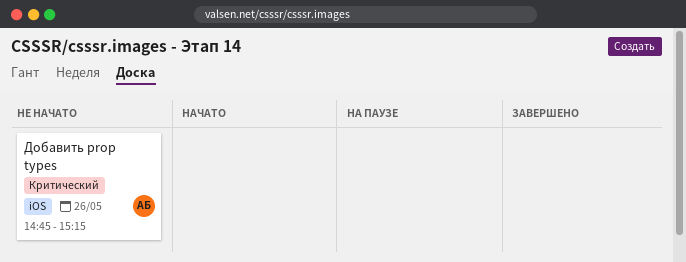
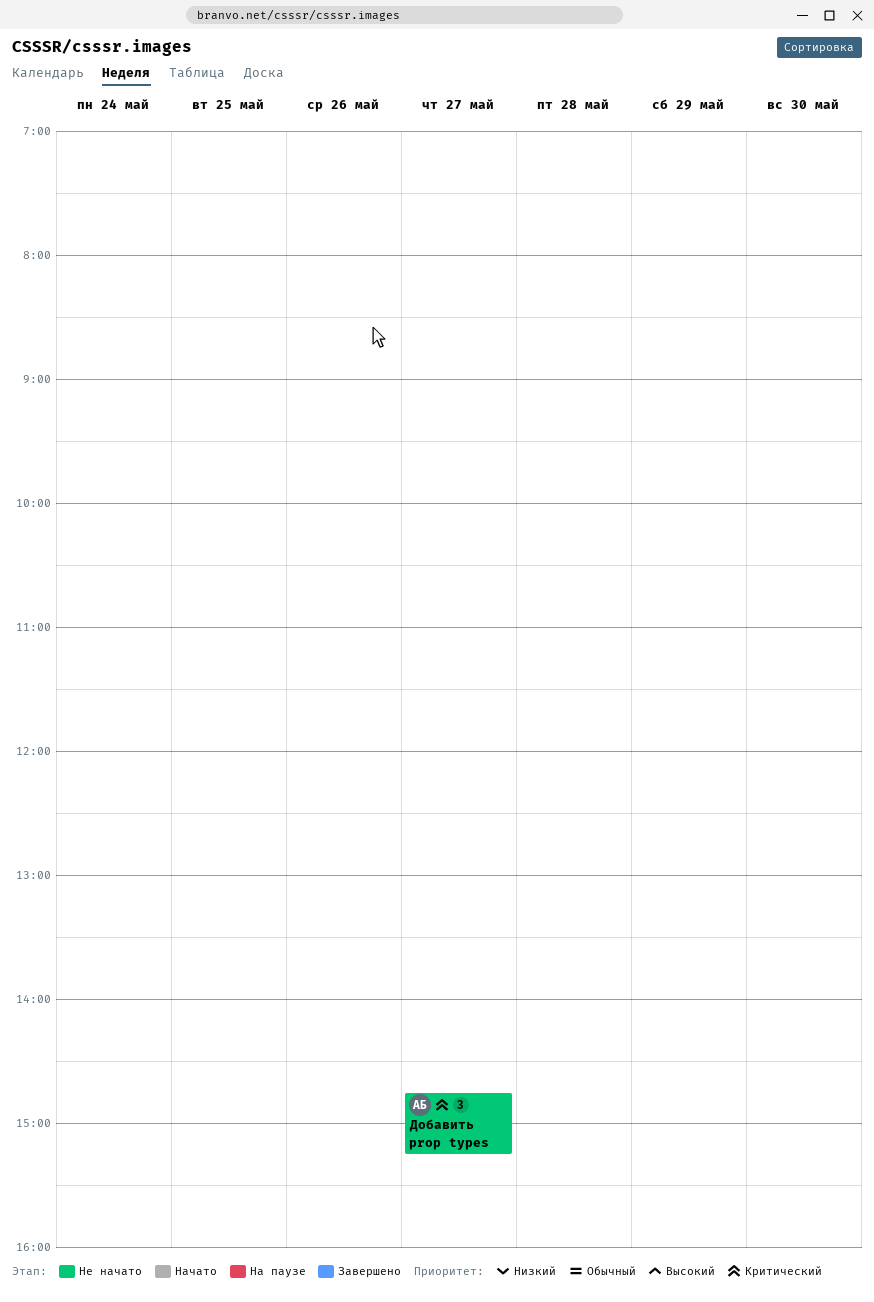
Добавить prop types, day: May 26 -> May 27

